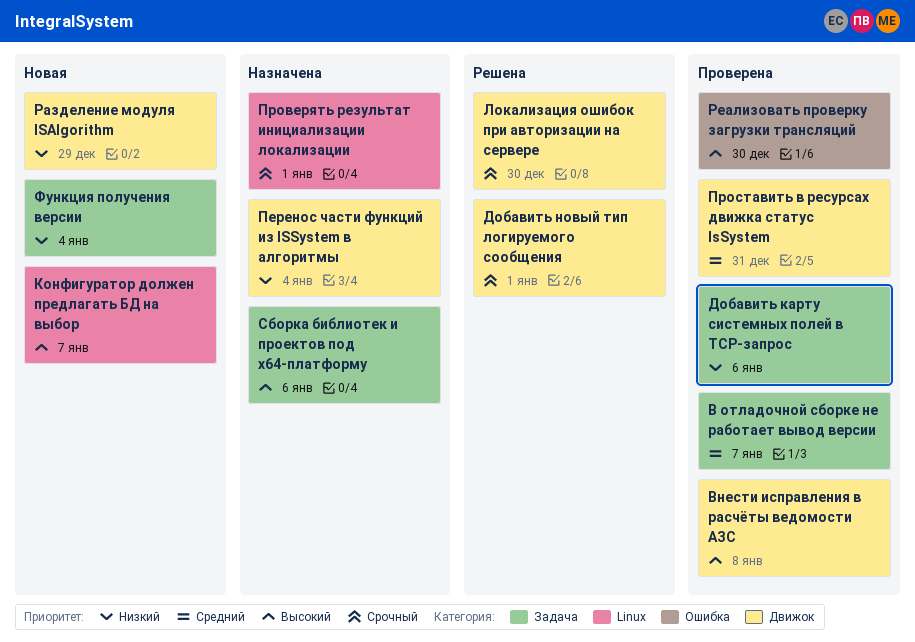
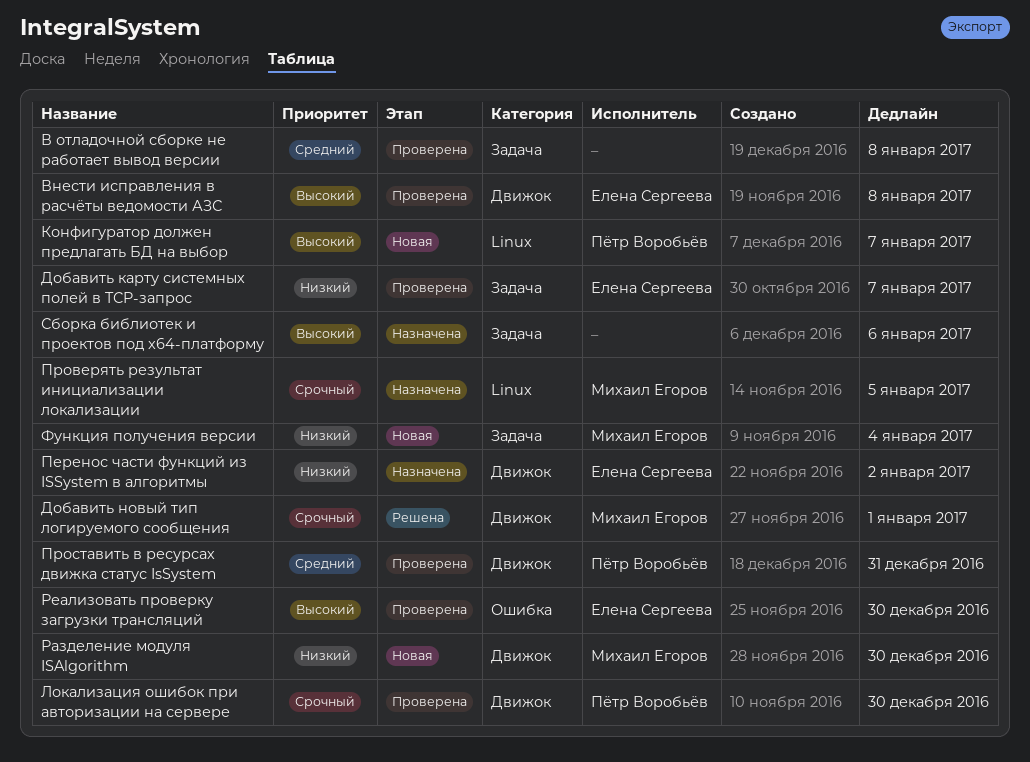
В отладочной сборке не работает вывод версии, due: Jan 7 -> Jan 8
Добавить карту системных полей в TCP-запрос, due: Jan 6 -> Jan 7
Локализация ошибок при авторизации на сервере, status: Решена -> Проверена
Перенос части функций из ISSystem в алгоритмы, due: Jan 4 -> Jan 2
Проверять результат инициализации локализации, due: Jan 1 -> Jan 5
Разделение модуля ISAlgorithm, due: Dec 29 -> Dec 30

